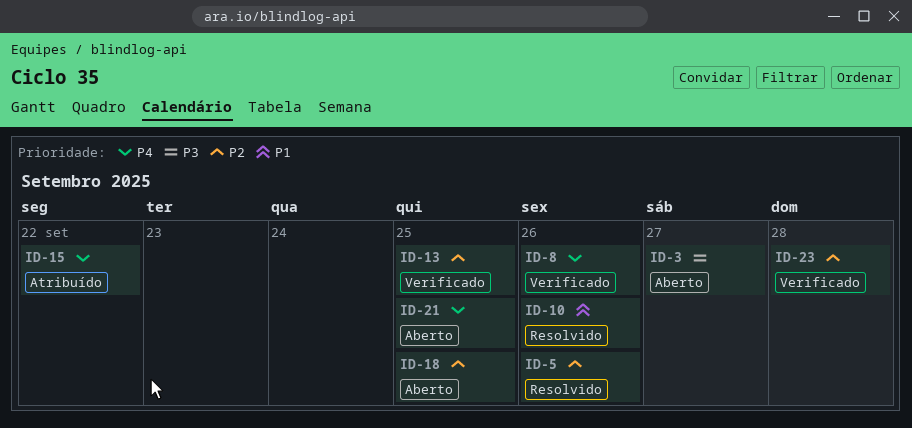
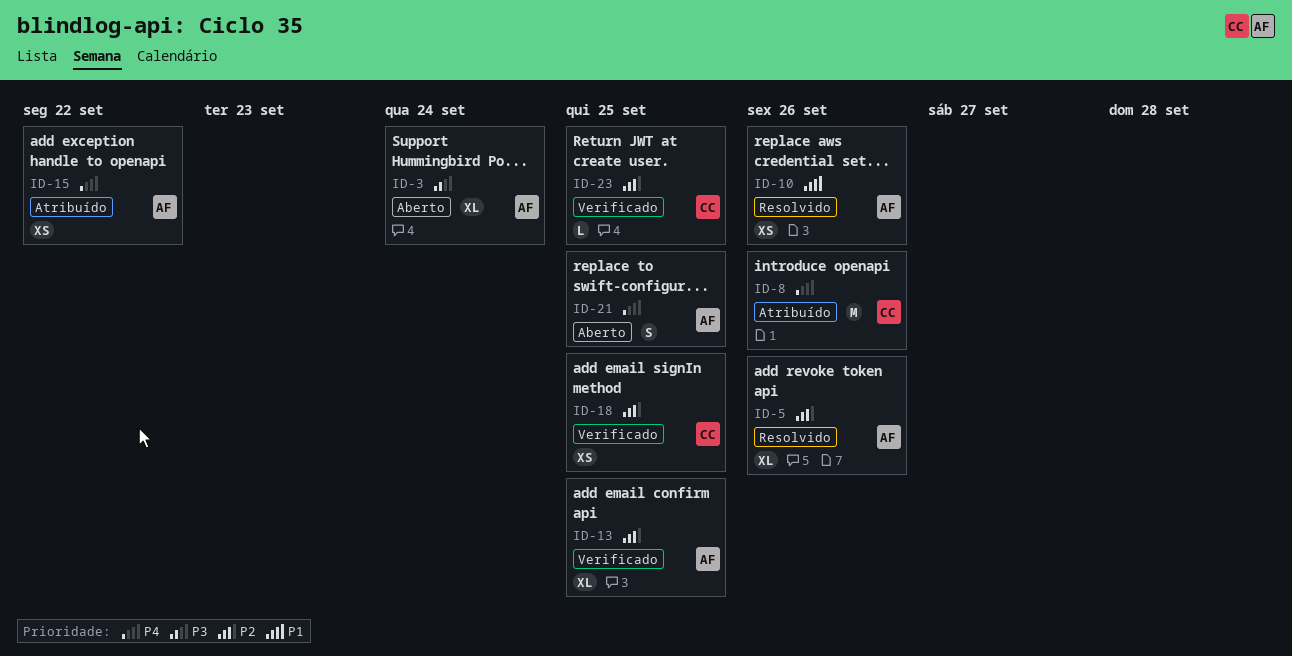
ID-3, due: Sep 27 -> Sep 24
ID-8, status: Verificado -> Atribuído
ID-18, status: Aberto -> Verificado
ID-23, due: Sep 28 -> Sep 25

